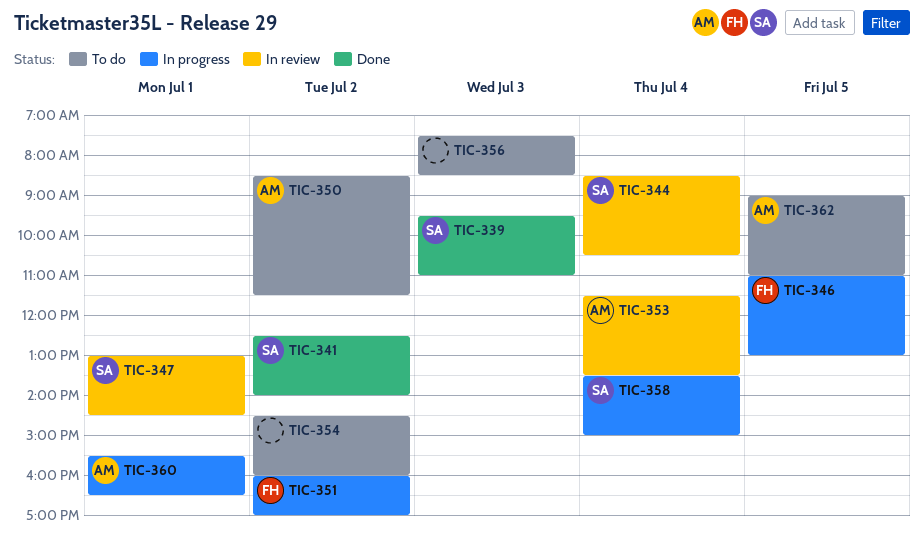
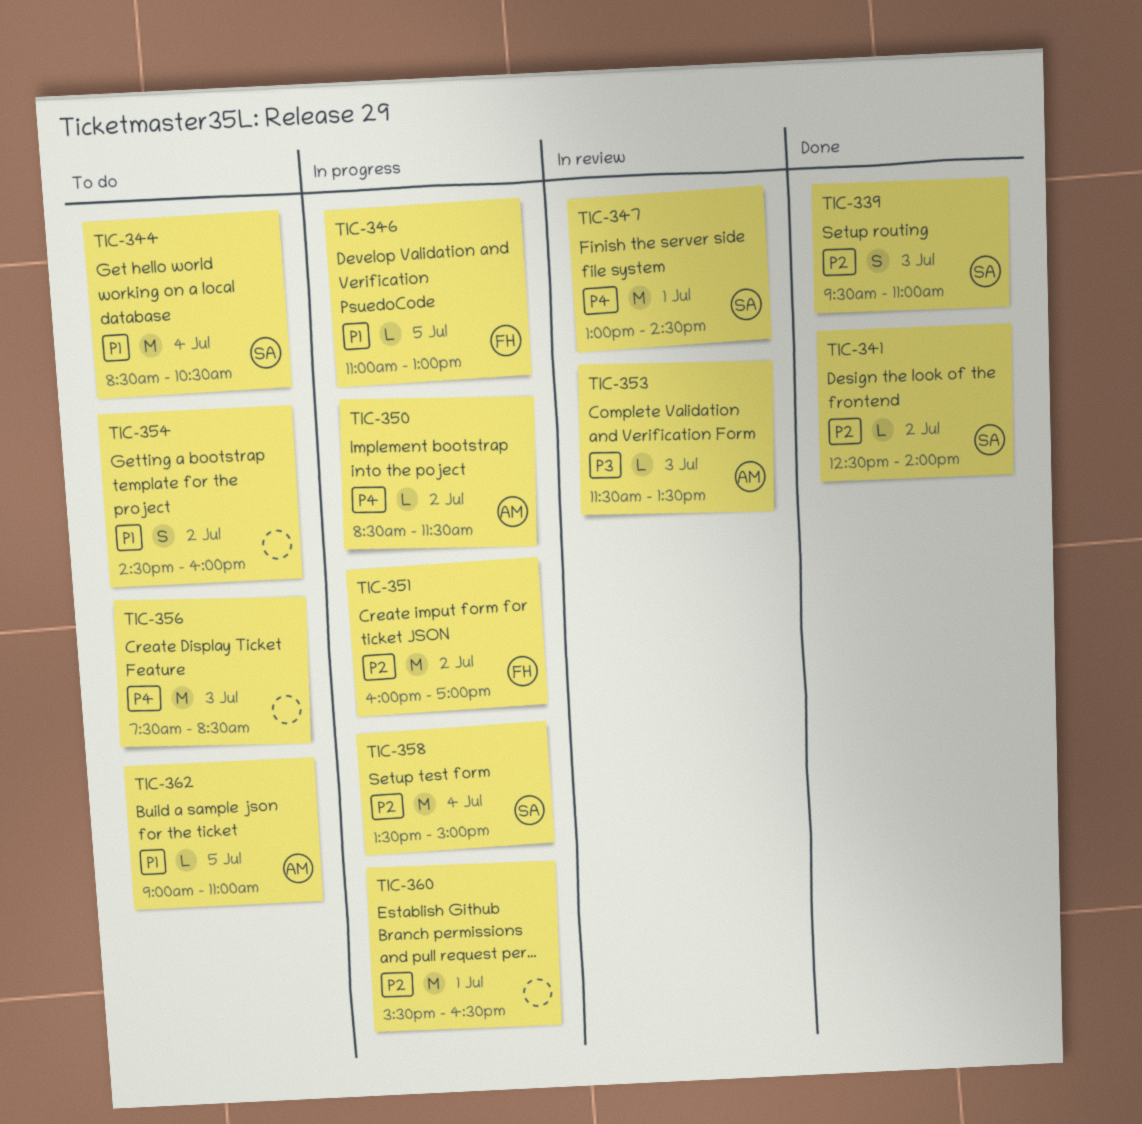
TIC-344, status: In review -> To do
TIC-350, status: To do -> In progress
TIC-353, day: Jul 4 -> Jul 3
TIC-360, owner: AM -> none

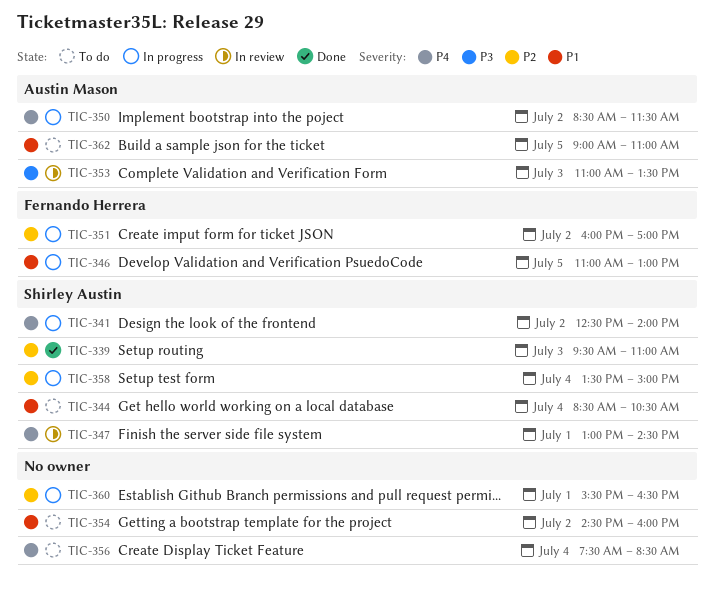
TIC-341, status: Done -> In progress
TIC-341, priority: P2 -> P4
TIC-353, begins: 11:30 -> 11:00
TIC-356, day: Jul 3 -> Jul 4

